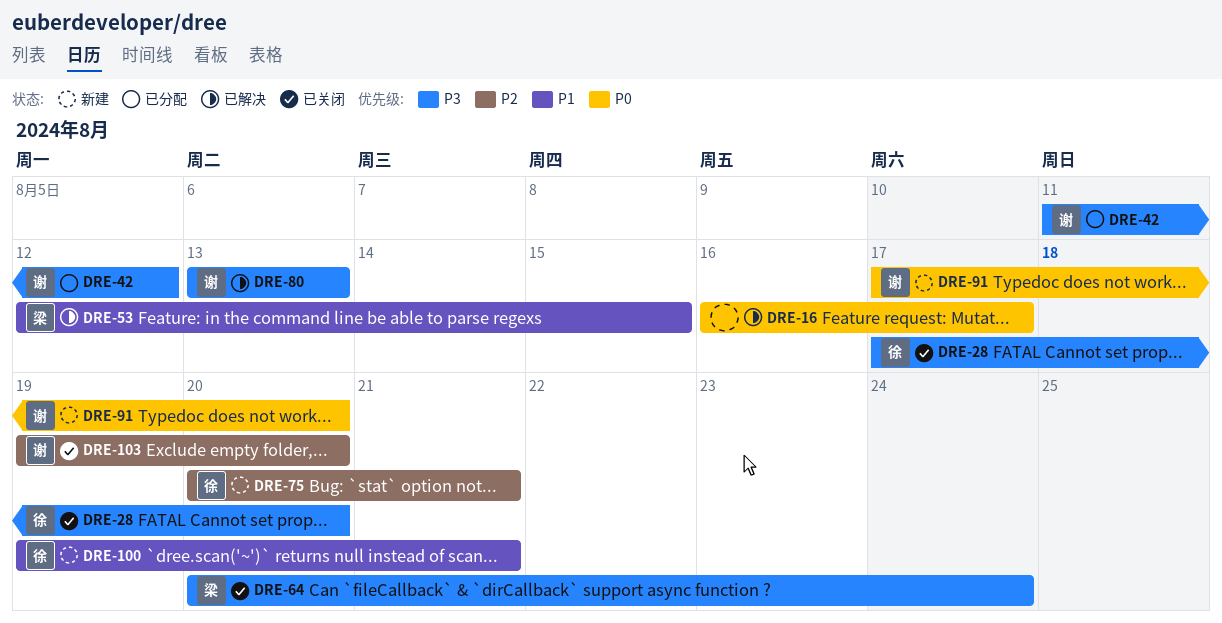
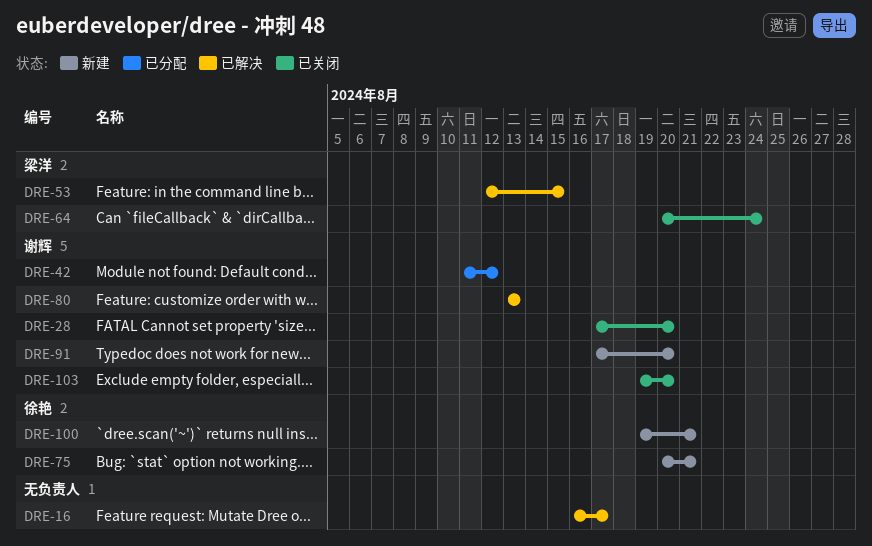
DRE-28, owner: 徐艳 -> 谢辉

